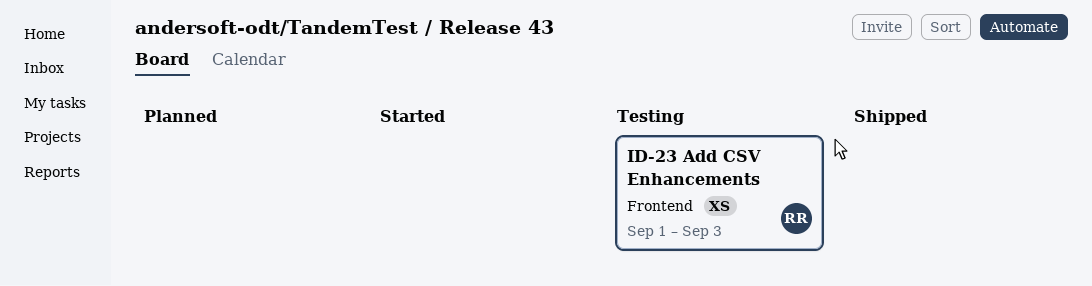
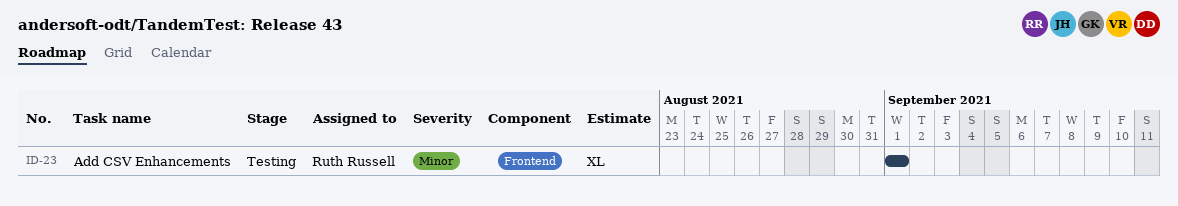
ID-23, estimate: XS -> XL
ID-23, due: Sep 3 -> Sep 1

